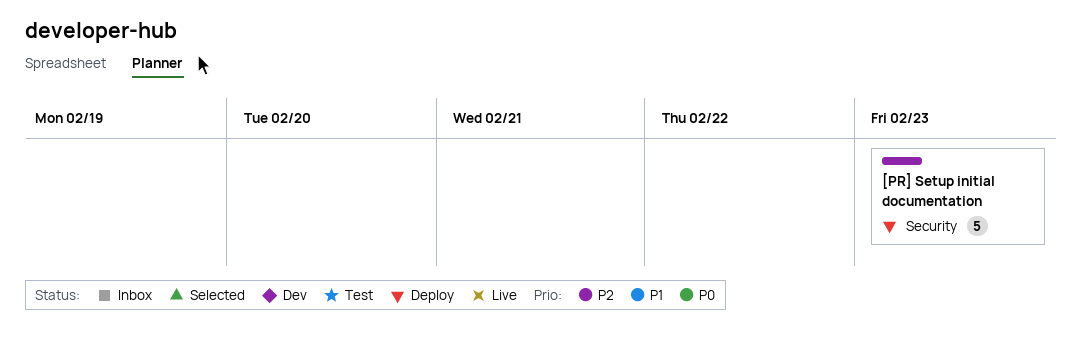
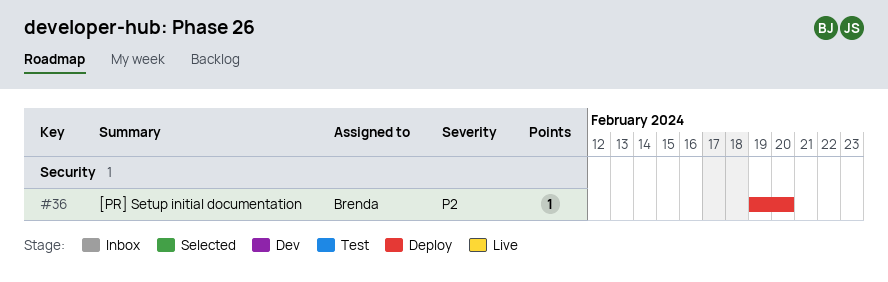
[PR] Setup initial documentation, estimate: 5 -> 1
[PR] Setup initial documentation, due: Feb 23 -> Feb 20

